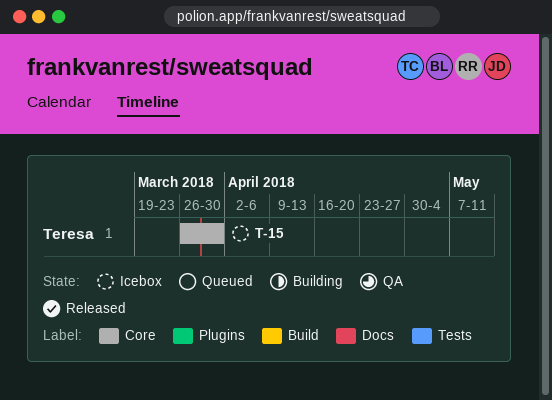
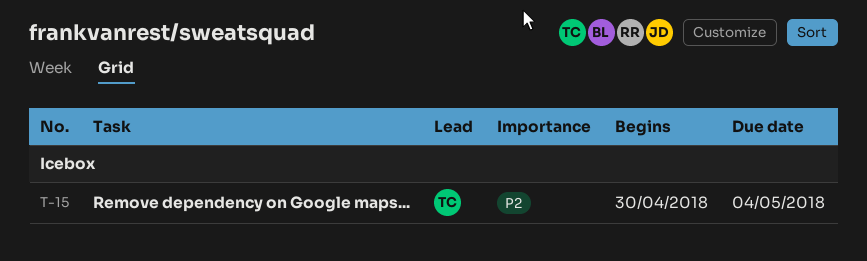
T-15, start: Mar 26 -> Apr 30
T-15, due: Mar 30 -> May 4

